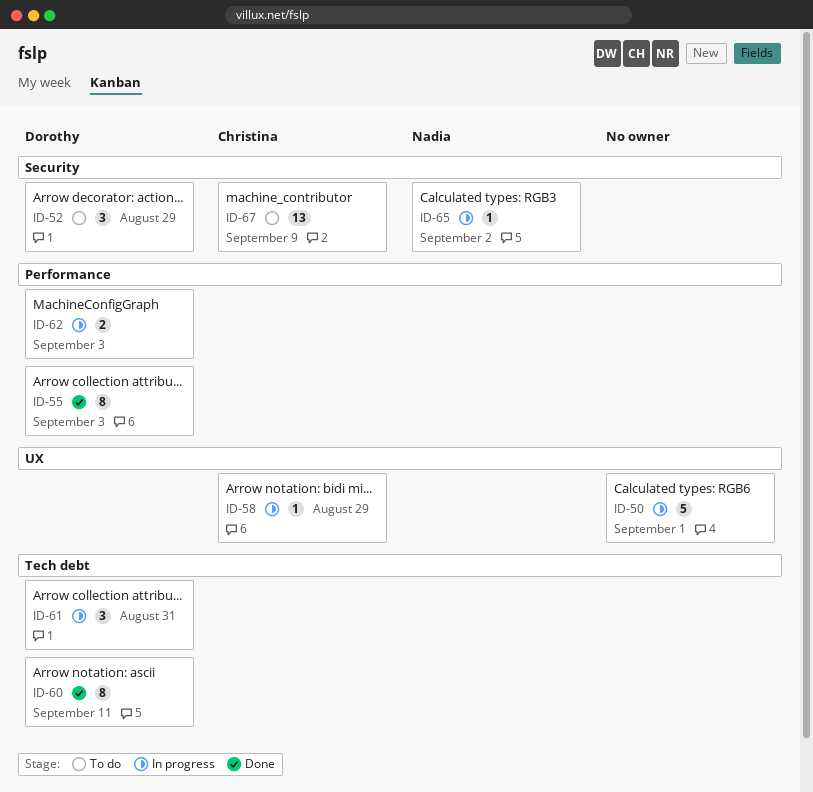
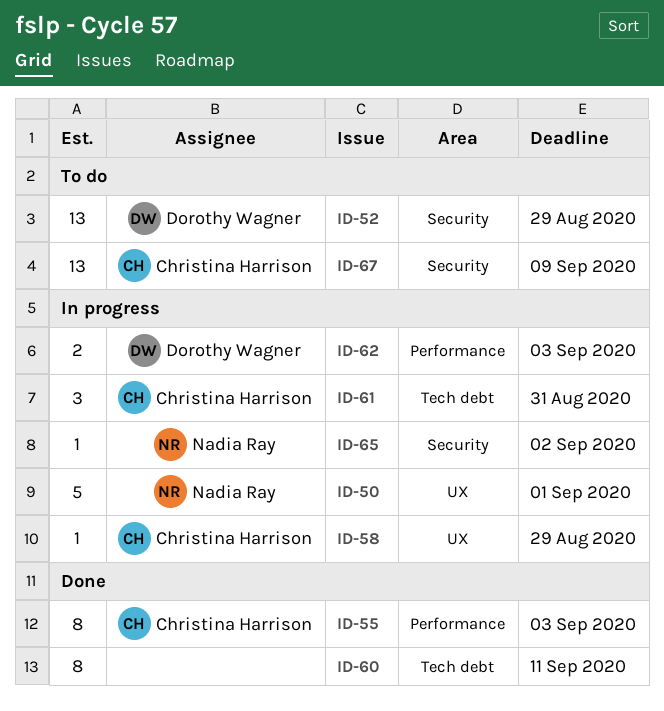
ID-50, owner: none -> Nadia Ray
ID-52, estimate: 3 -> 13
ID-55, owner: Dorothy Wagner -> Christina Harrison
ID-60, owner: Dorothy Wagner -> none
ID-61, owner: Dorothy Wagner -> Christina Harrison

